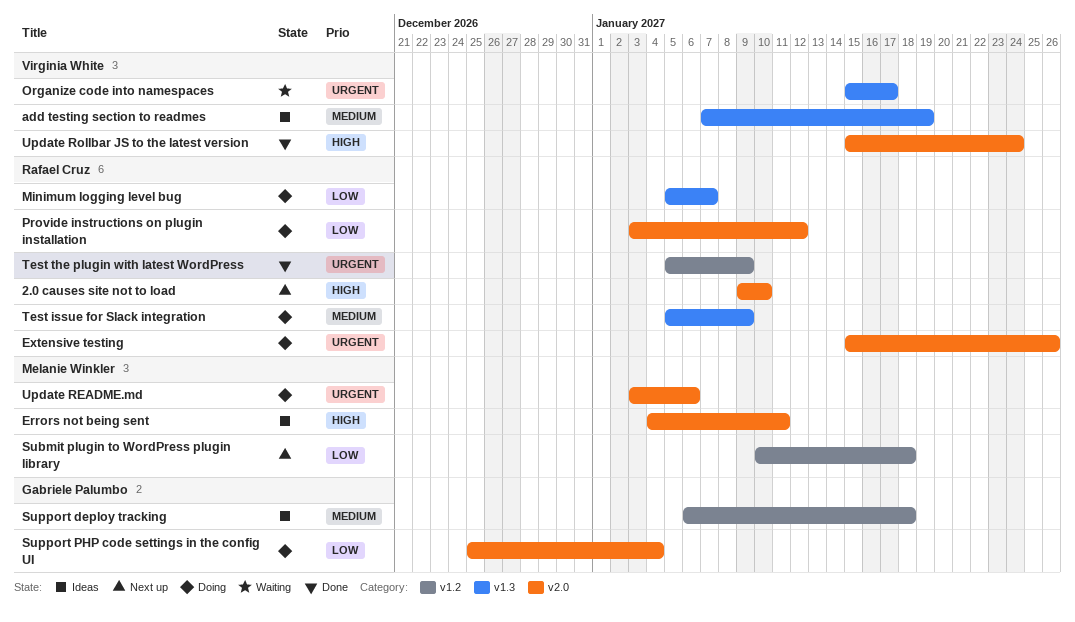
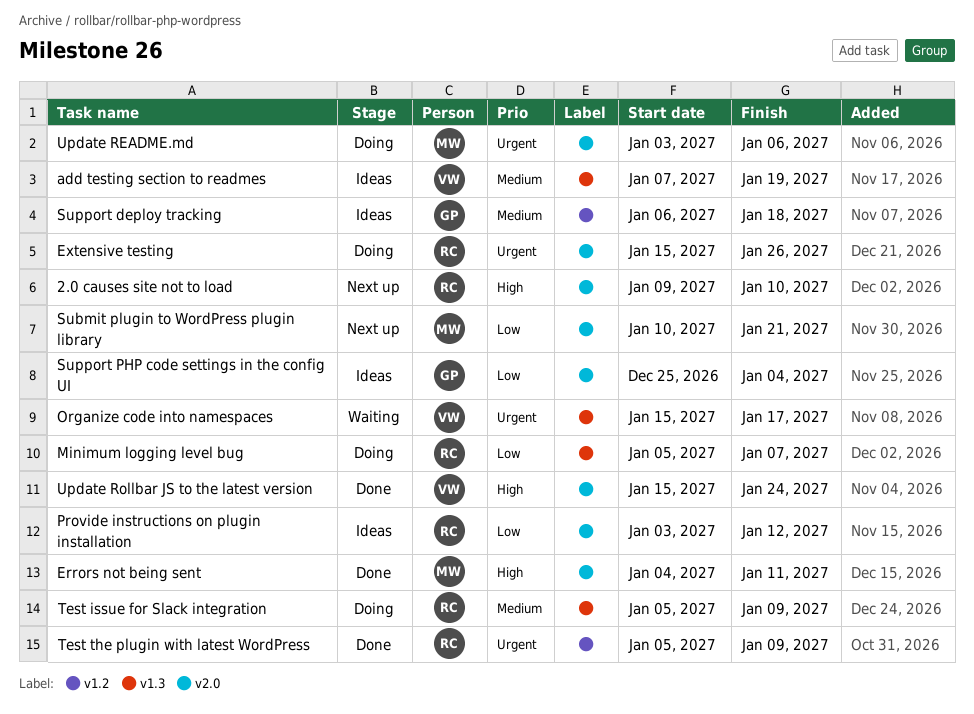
Errors not being sent, status: Ideas -> Done
Provide instructions on plugin installation, status: Doing -> Ideas
Submit plugin to WordPress plugin library, label: v1.2 -> v2.0
Submit plugin to WordPress plugin library, due: Jan 18 -> Jan 21
Support PHP code settings in the config UI, status: Doing -> Ideas

